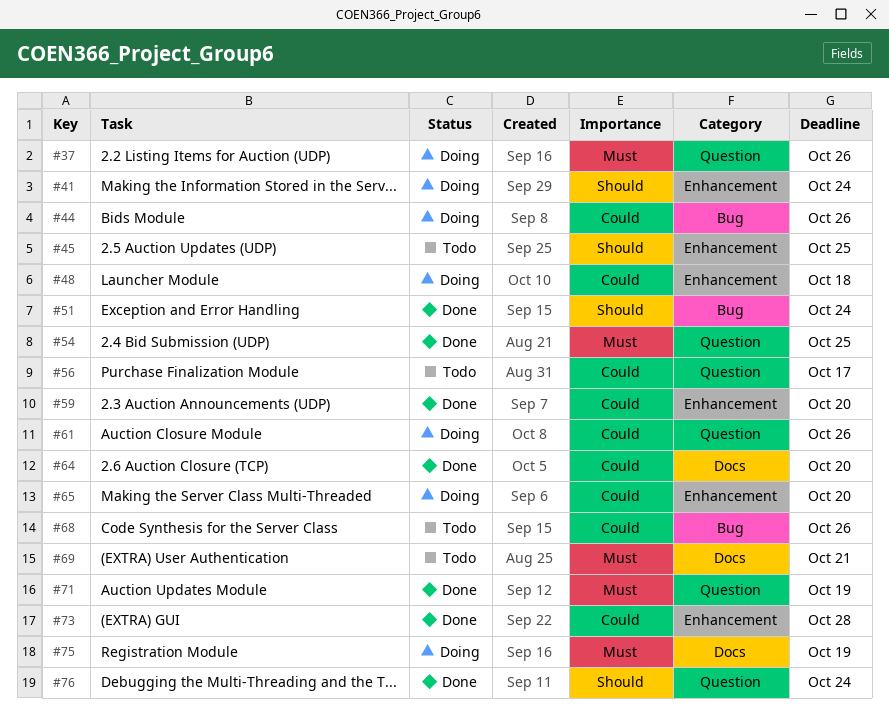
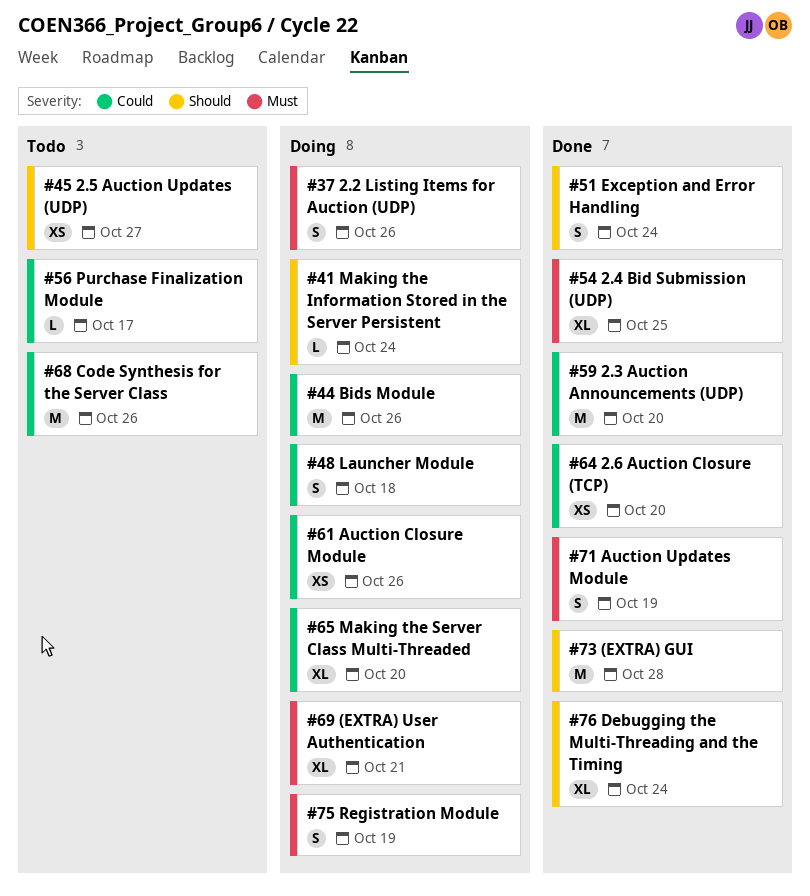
#45, due: Oct 25 -> Oct 27
#69, status: Todo -> Doing
#73, priority: Could -> Should

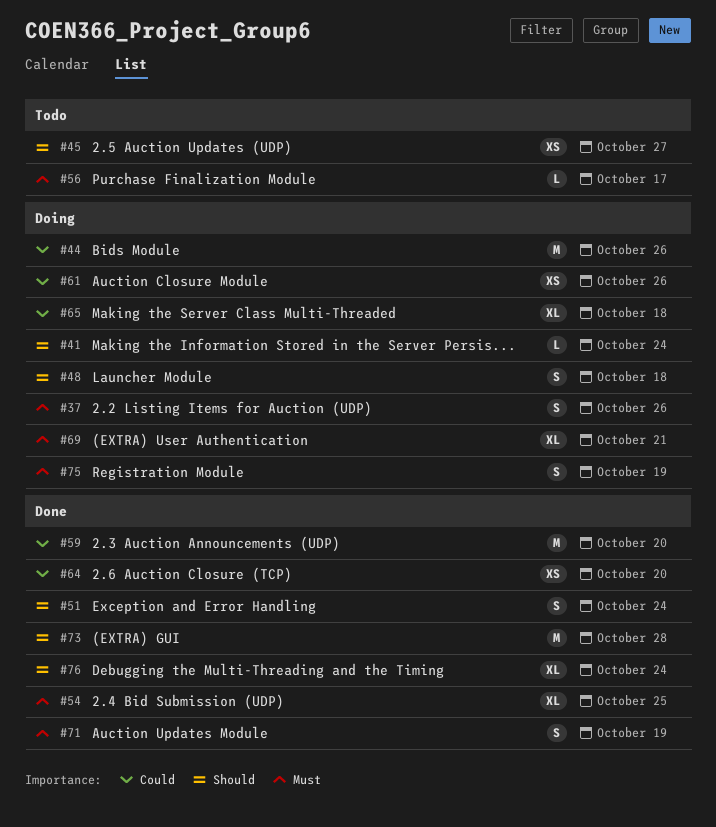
#48, priority: Could -> Should
#56, priority: Could -> Must
#65, due: Oct 20 -> Oct 18
#68: present -> none

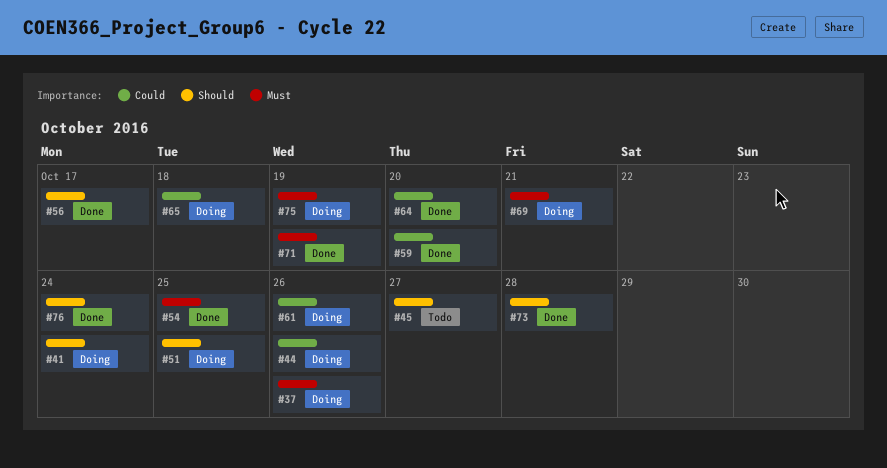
#48: present -> none
#51, status: Done -> Doing
#51, due: Oct 24 -> Oct 25
#56, status: Todo -> Done
#56, priority: Must -> Should

